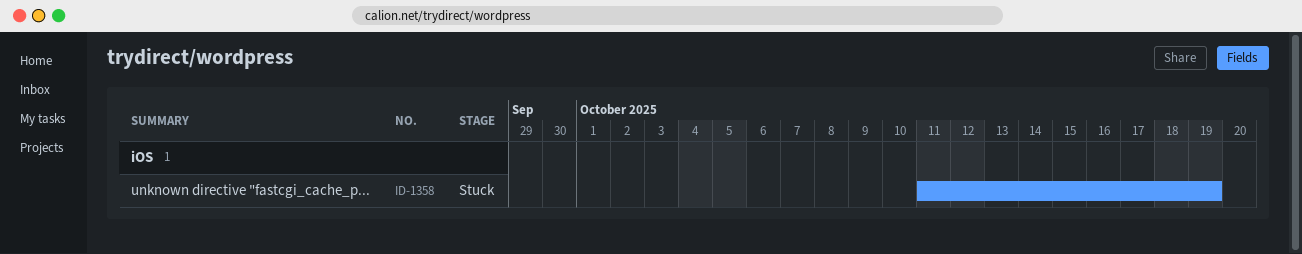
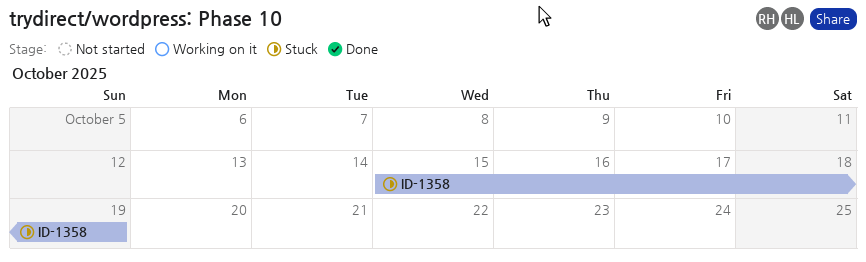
ID-1358, start: Oct 11 -> Oct 15

